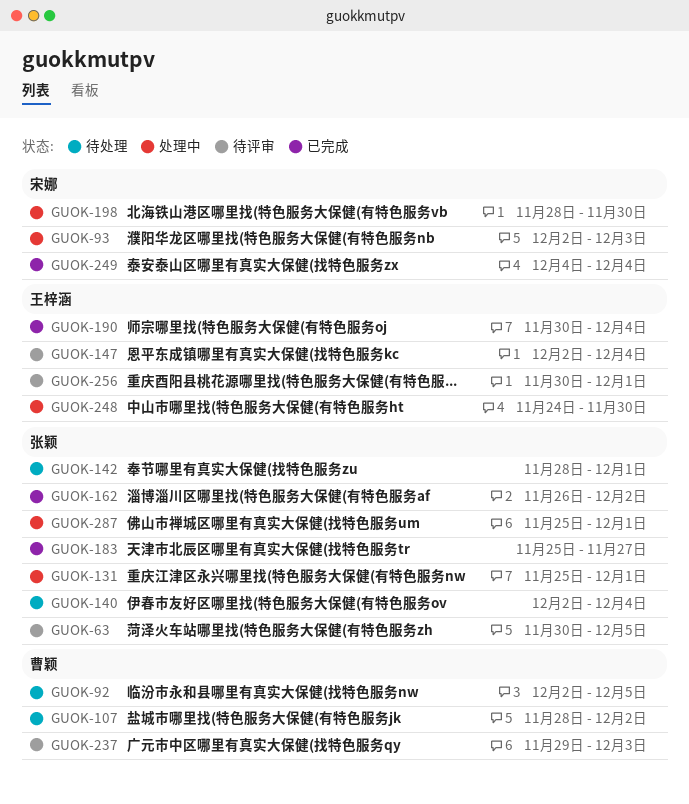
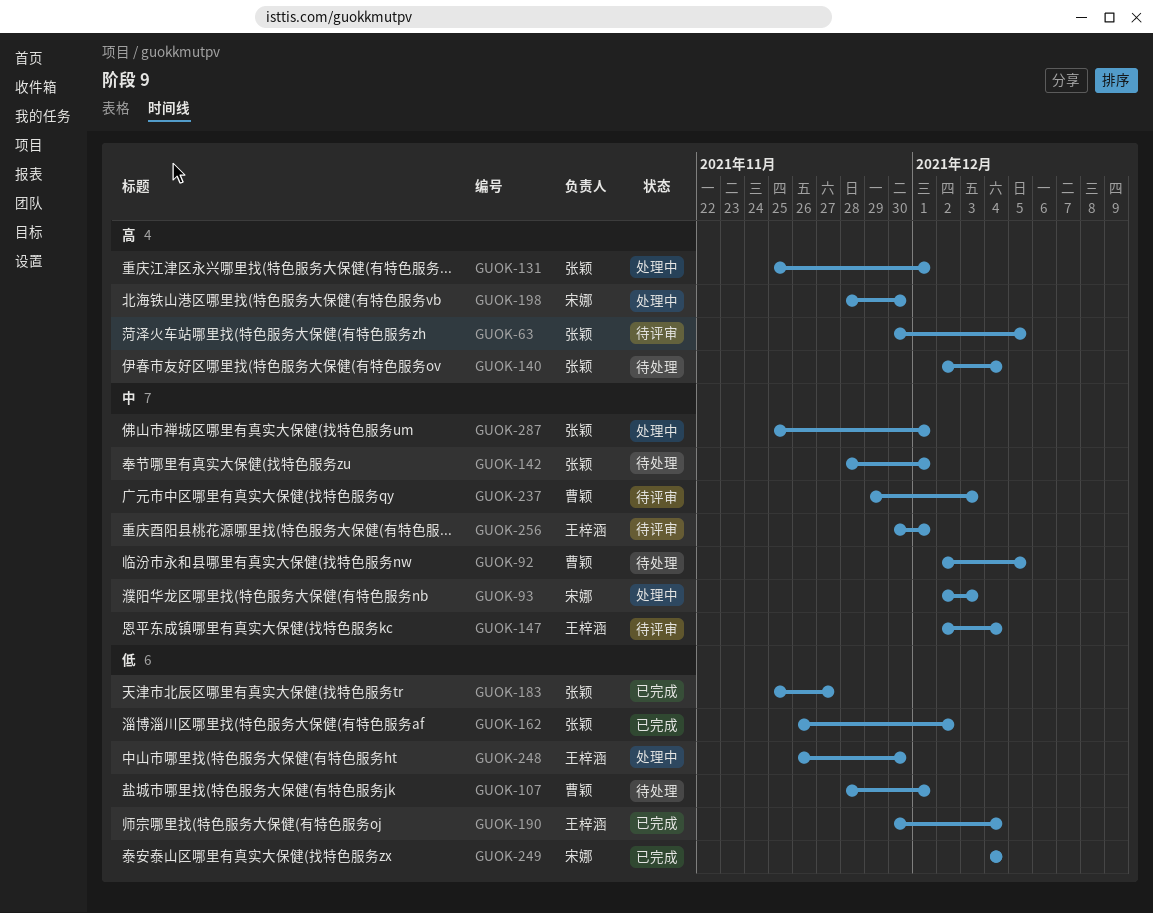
GUOK-107, due: Dec 2 -> Dec 1
GUOK-248, start: Nov 24 -> Nov 26

